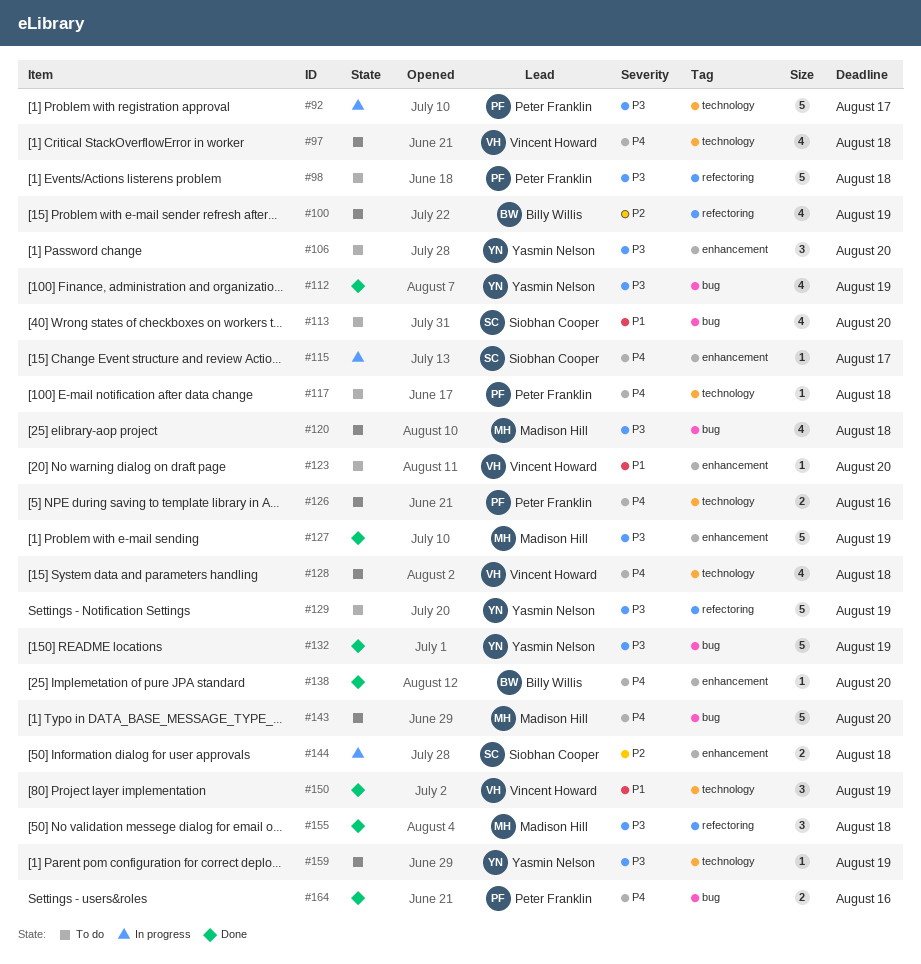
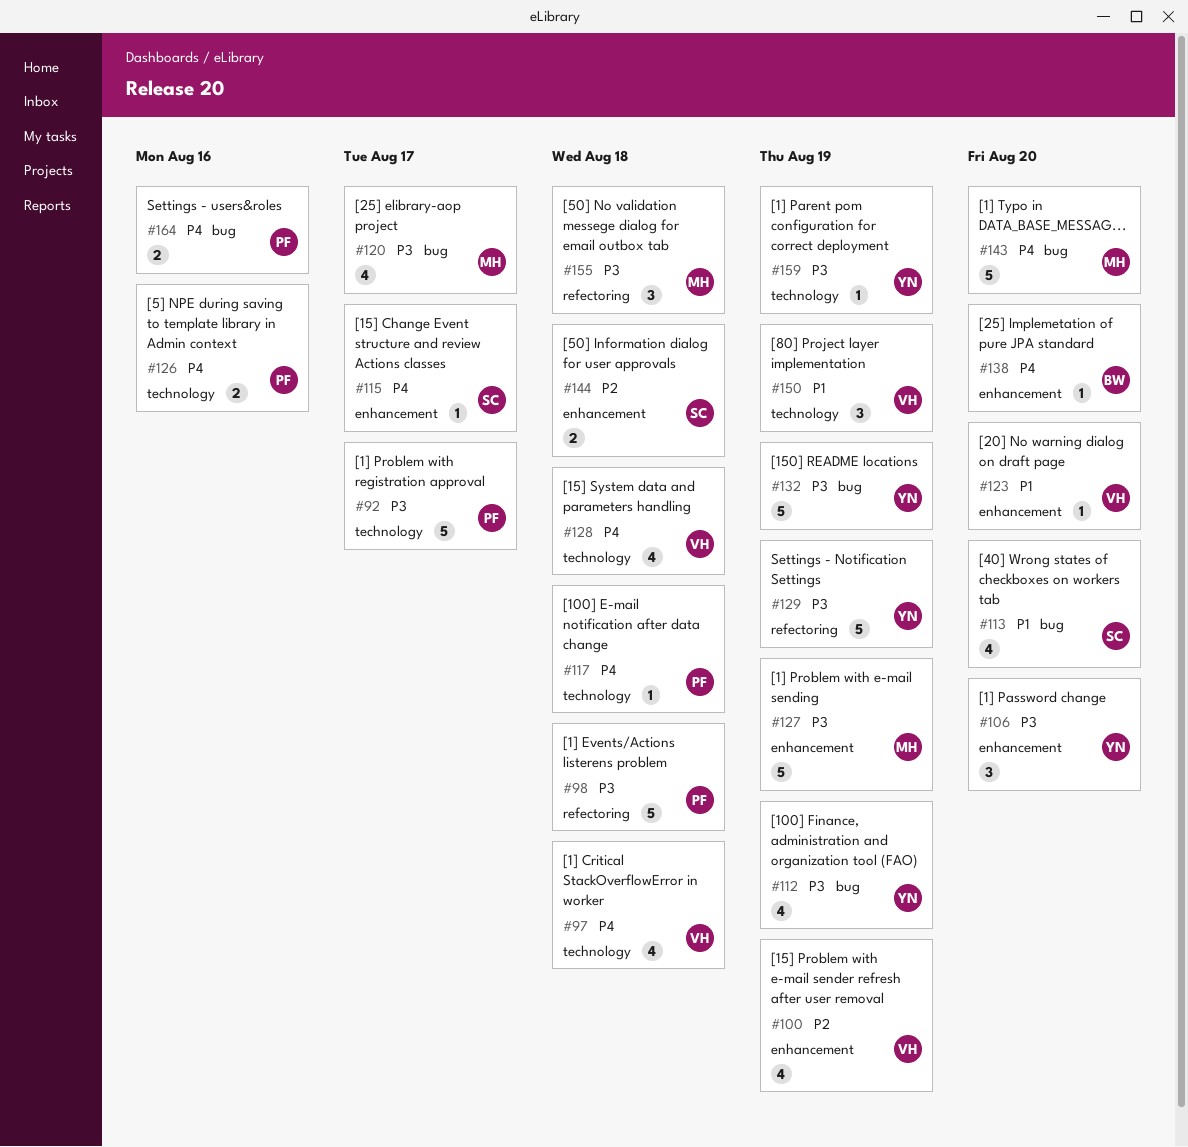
#100, owner: Billy Willis -> Vincent Howard
#100, label: refectoring -> enhancement
#120, due: Aug 18 -> Aug 17

